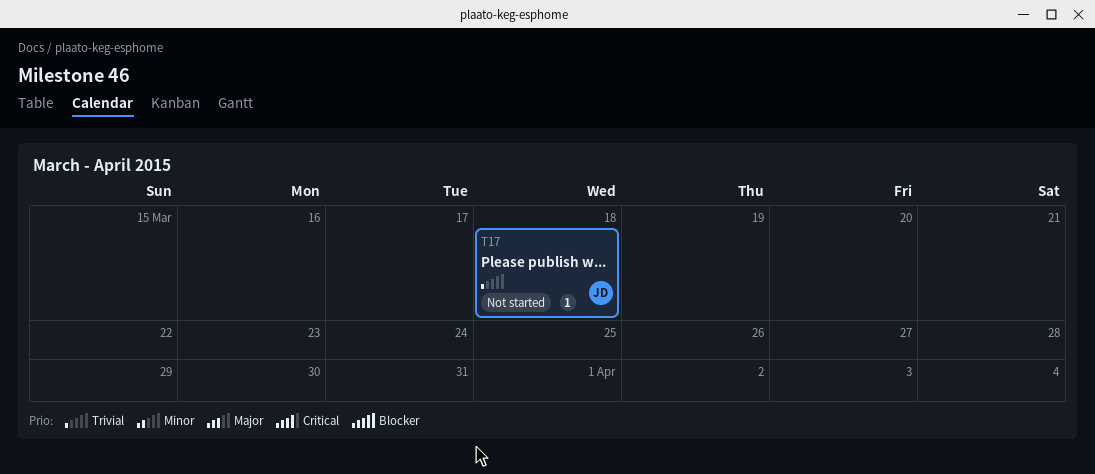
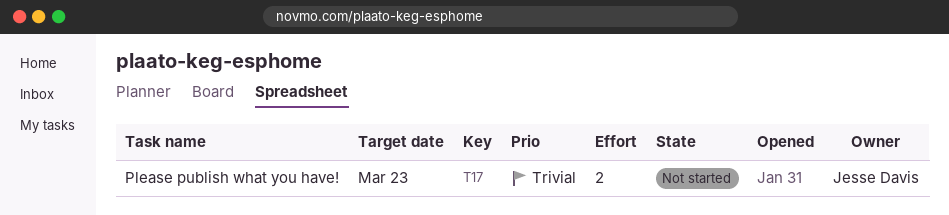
T17, estimate: 1 -> 2
T17, due: Mar 18 -> Mar 23

